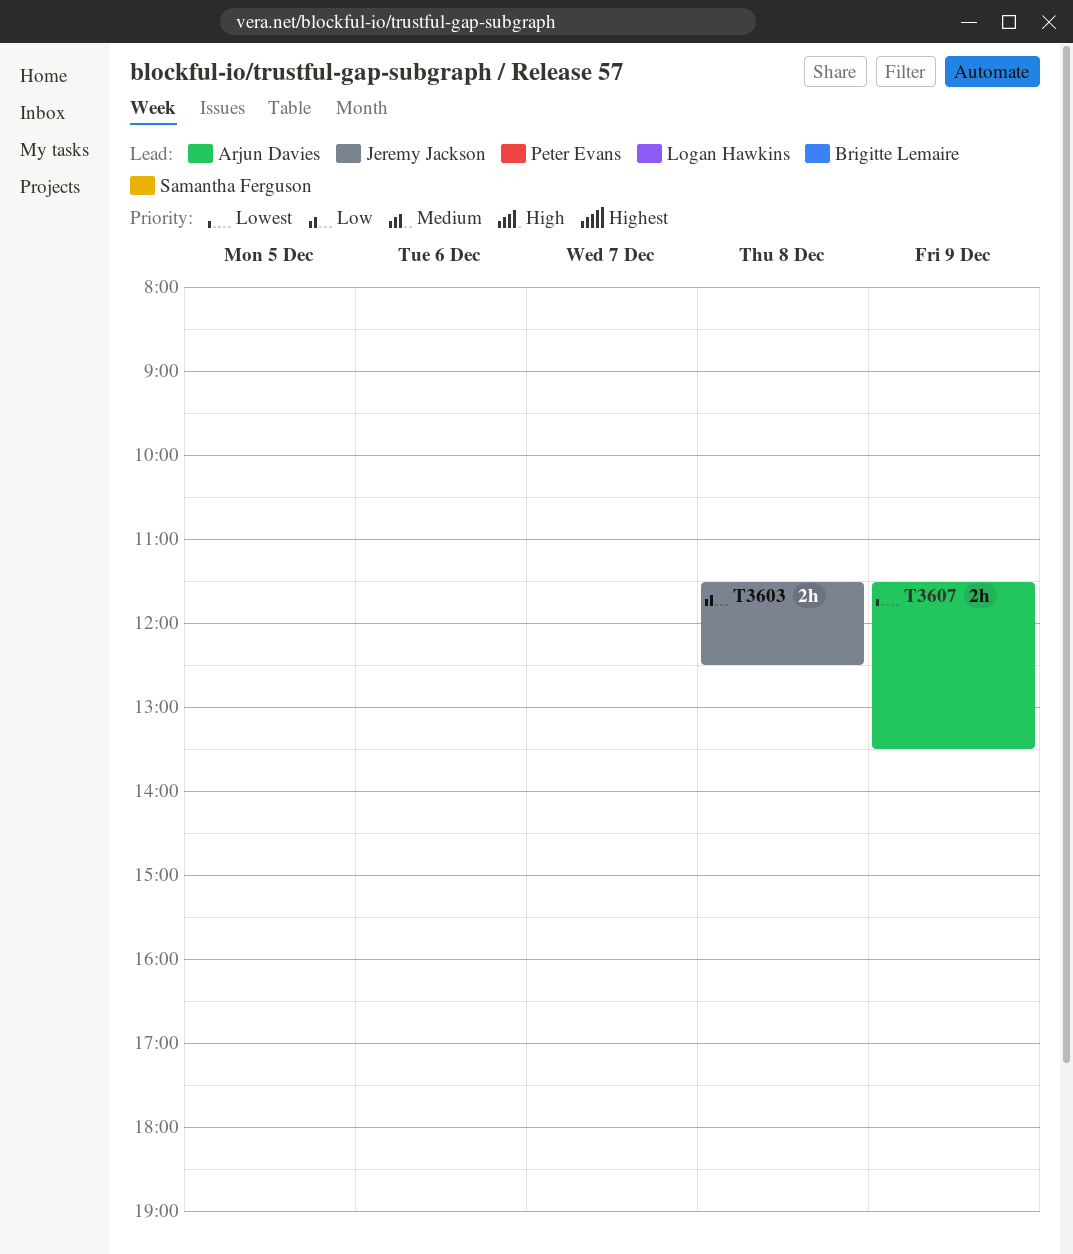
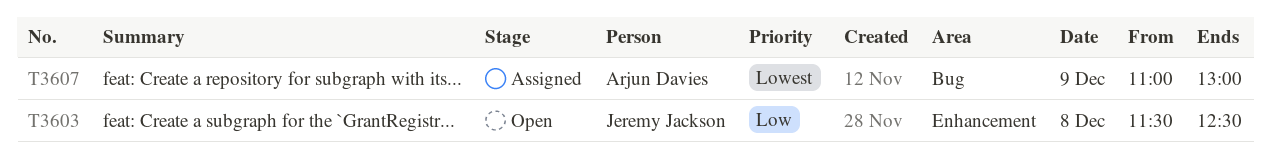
T3607, begins: 11:30 -> 11:00
T3607, ends: 13:30 -> 13:00

